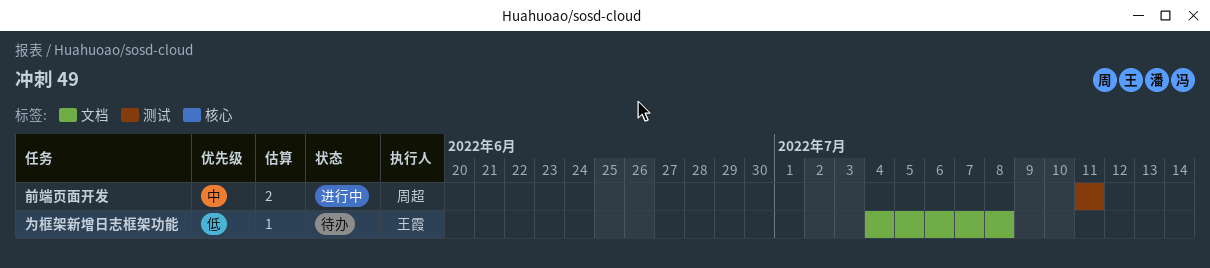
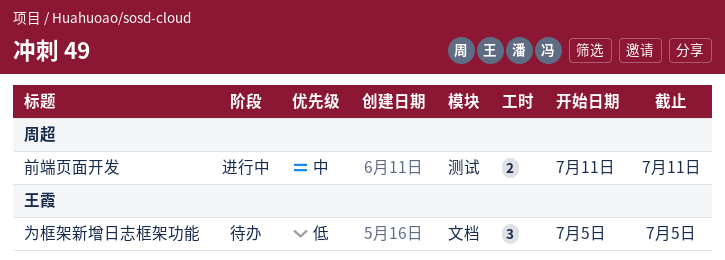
为框架新增日志框架功能, estimate: 1 -> 3
为框架新增日志框架功能, start: Jul 4 -> Jul 5
为框架新增日志框架功能, due: Jul 8 -> Jul 5

